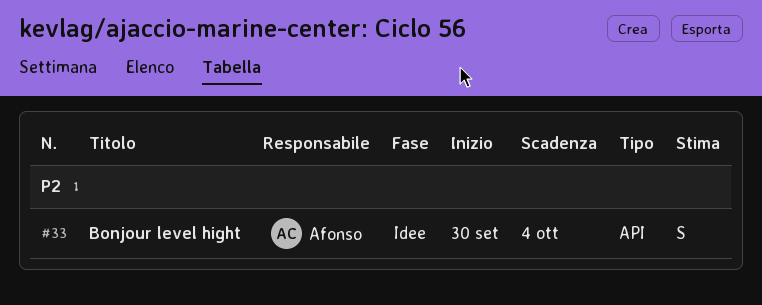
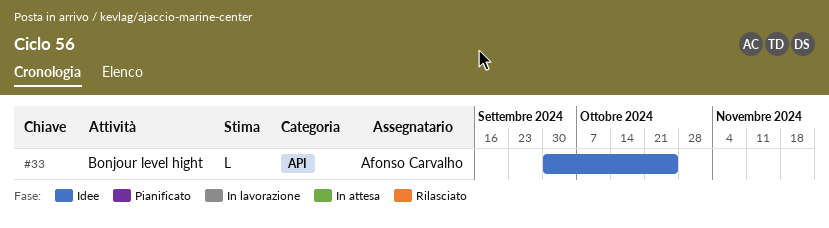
#33, estimate: S -> L
#33, due: Oct 4 -> Oct 25

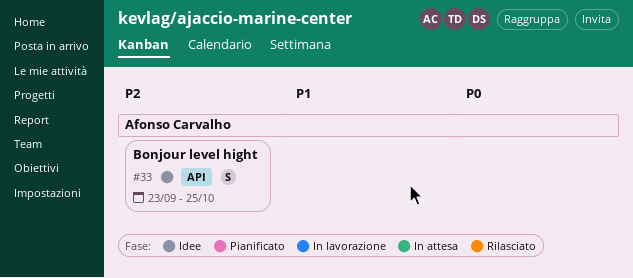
#33, estimate: L -> S
#33, start: Sep 30 -> Sep 23

